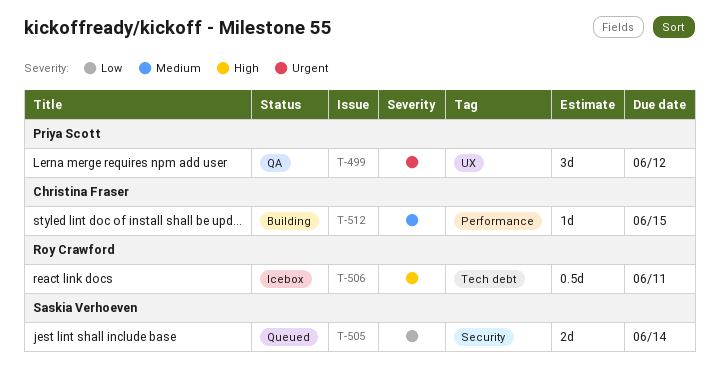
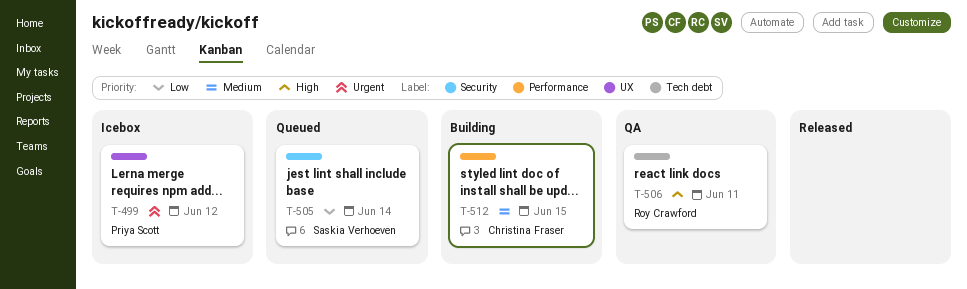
T-499, status: QA -> Icebox
T-506, status: Icebox -> QA

